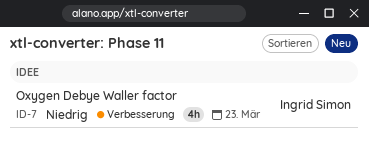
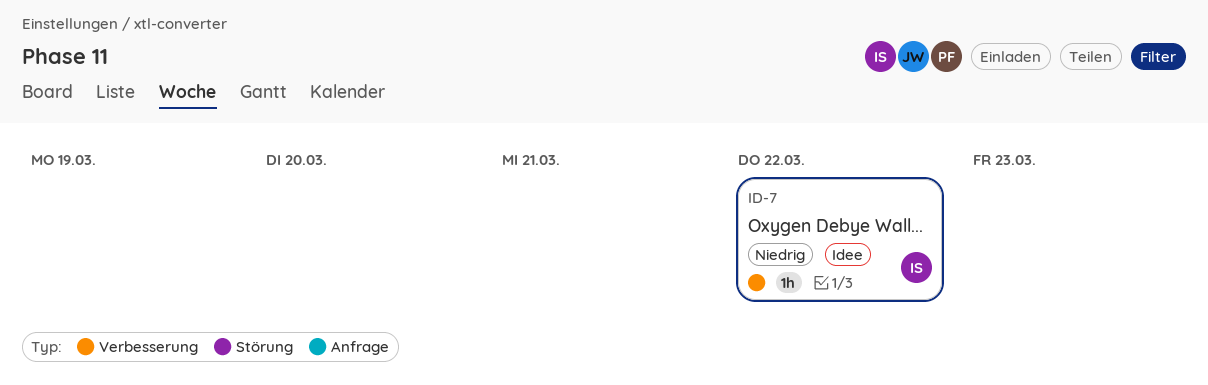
ID-7, estimate: 4h -> 1h
ID-7, due: Mar 23 -> Mar 22

